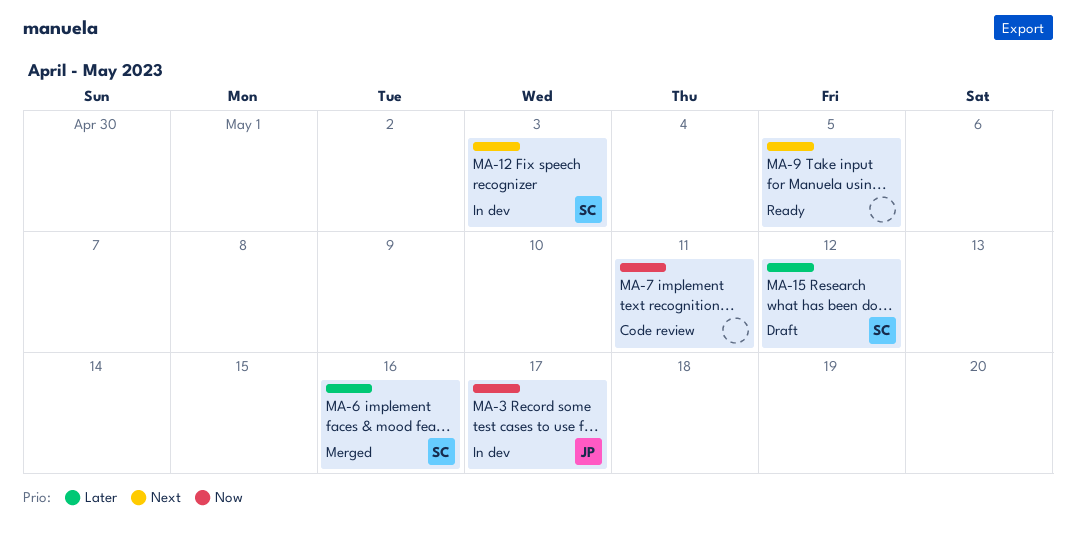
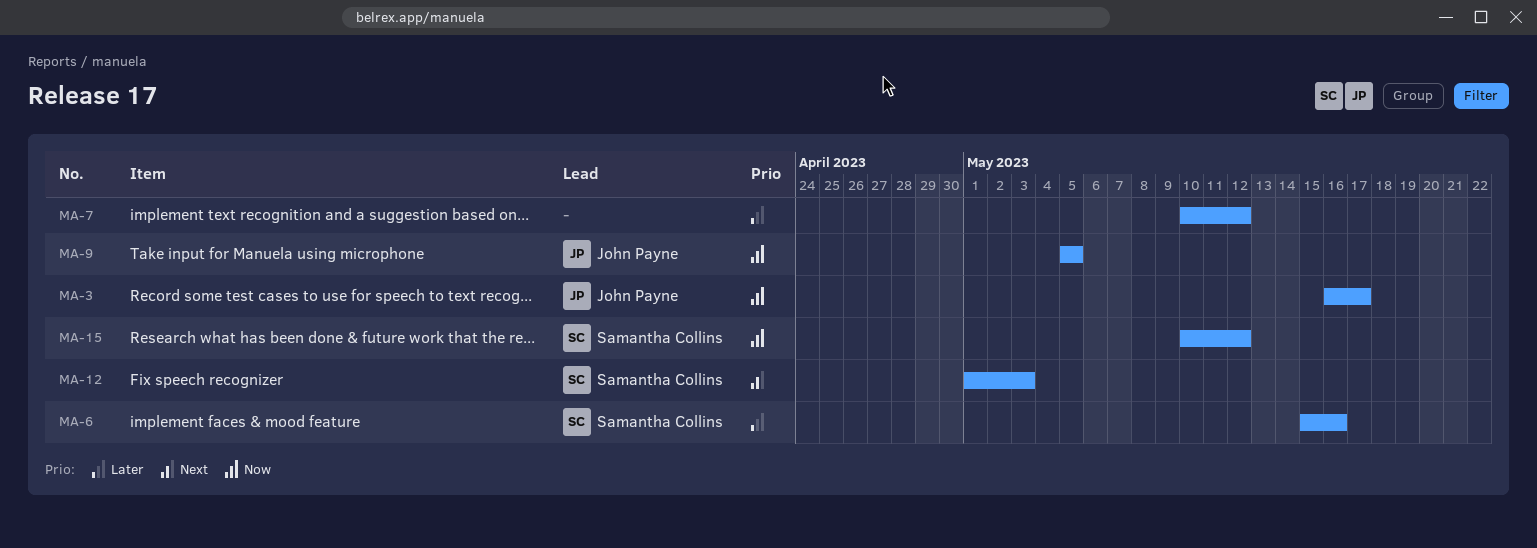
MA-7, priority: Now -> Later
MA-7, due: May 11 -> May 12
MA-9, owner: none -> John Payne
MA-9, priority: Next -> Now
MA-15, priority: Later -> Now

